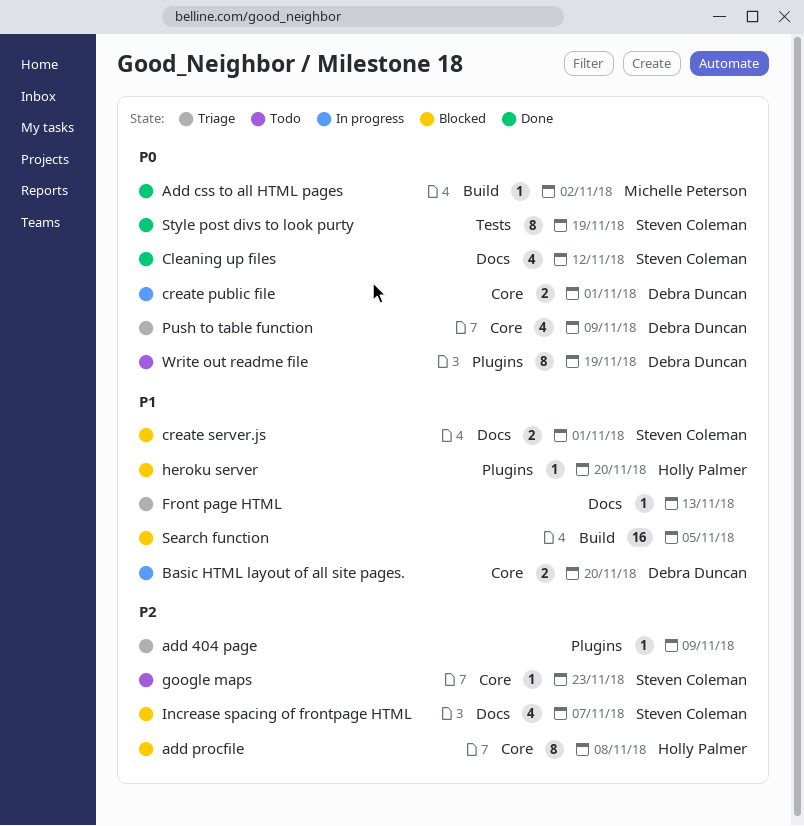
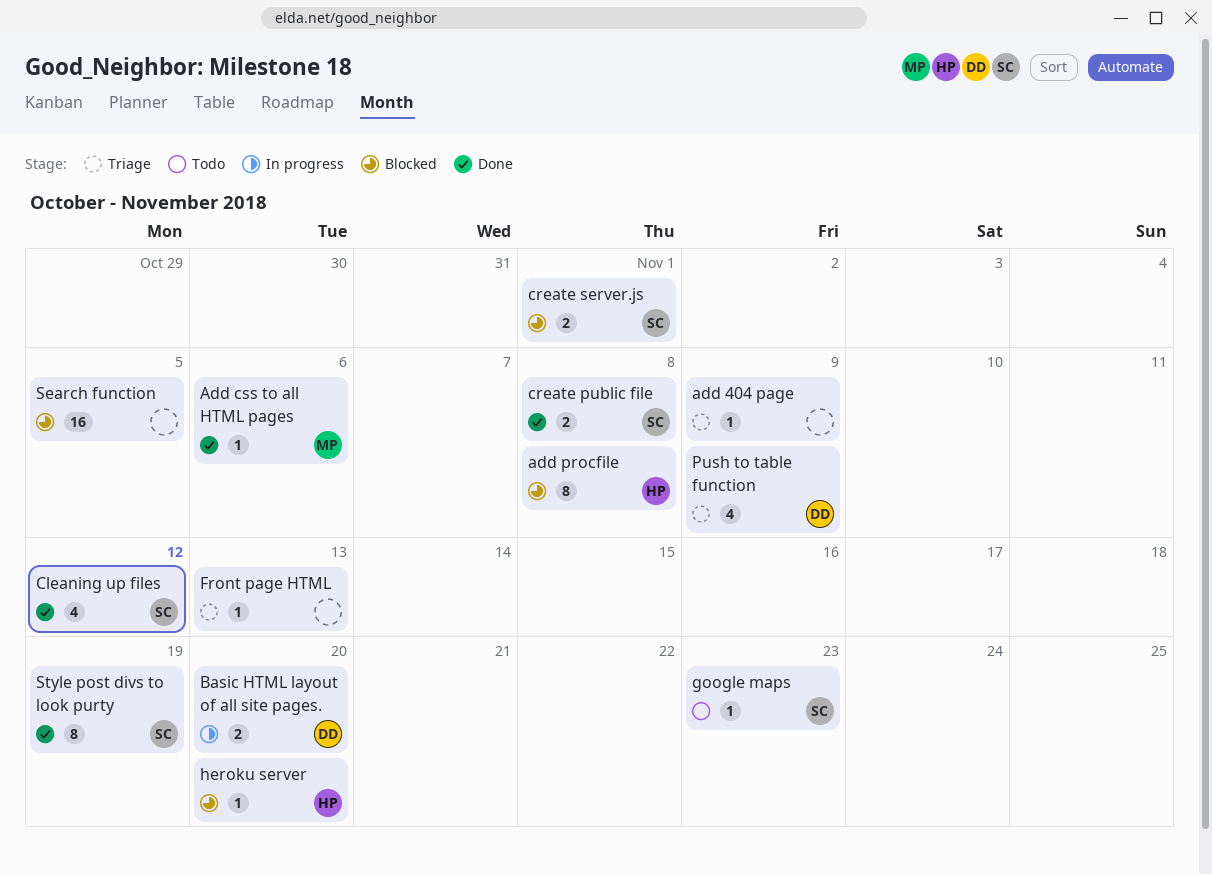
Add css to all HTML pages, due: Nov 2 -> Nov 6
create public file, status: In progress -> Done
create public file, owner: Debra Duncan -> Steven Coleman
create public file, due: Nov 1 -> Nov 8
Increase spacing of frontpage HTML: present -> none
Write out readme file: present -> none

